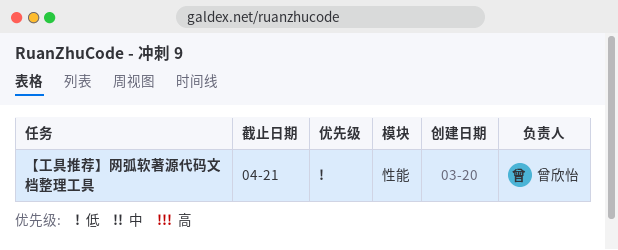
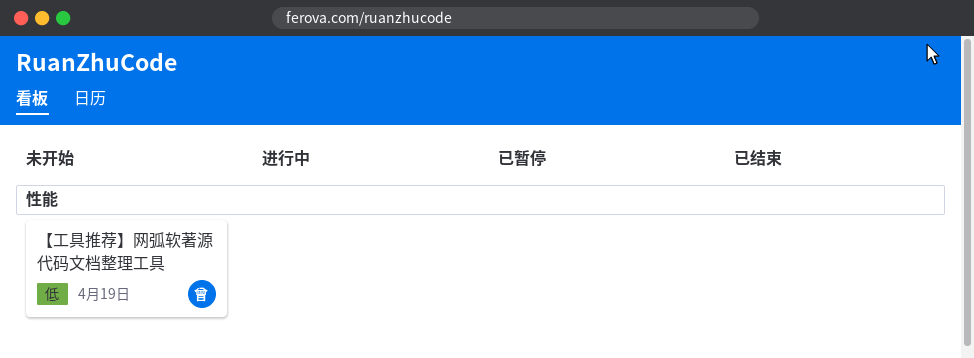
【工具推荐】网弧软著源代码文档整理工具, due: Apr 21 -> Apr 19

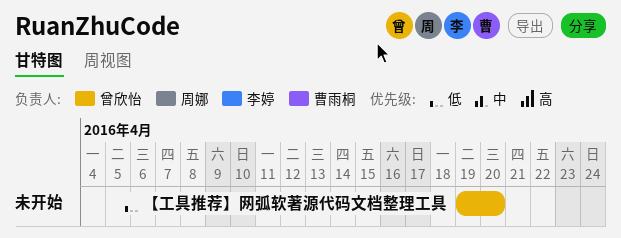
【工具推荐】网弧软著源代码文档整理工具, due: Apr 19 -> Apr 20

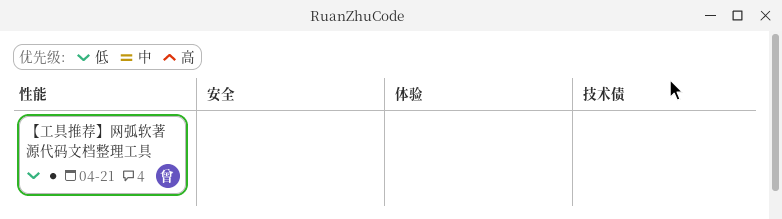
【工具推荐】网弧软著源代码文档整理工具, due: Apr 20 -> Apr 21

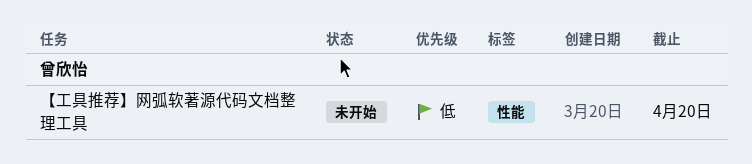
【工具推荐】网弧软著源代码文档整理工具, due: Apr 21 -> Apr 20

